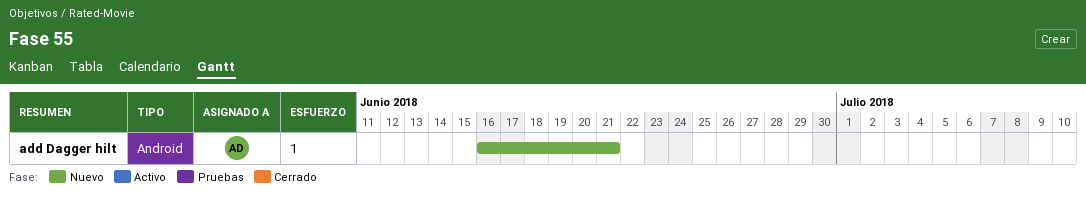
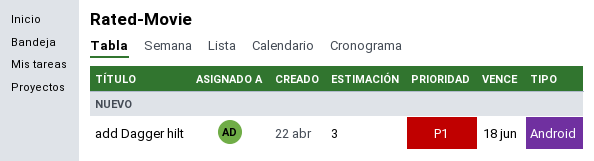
add Dagger hilt, estimate: 1 -> 3
add Dagger hilt, due: Jun 21 -> Jun 18

